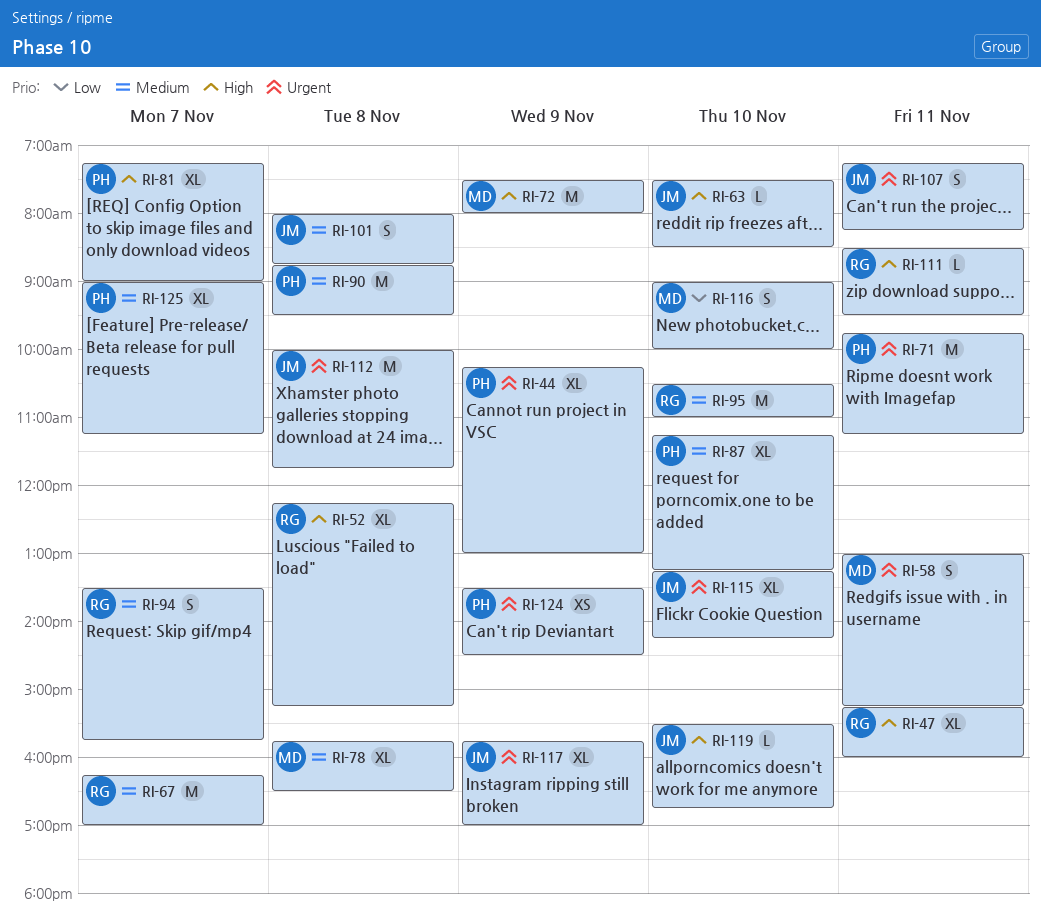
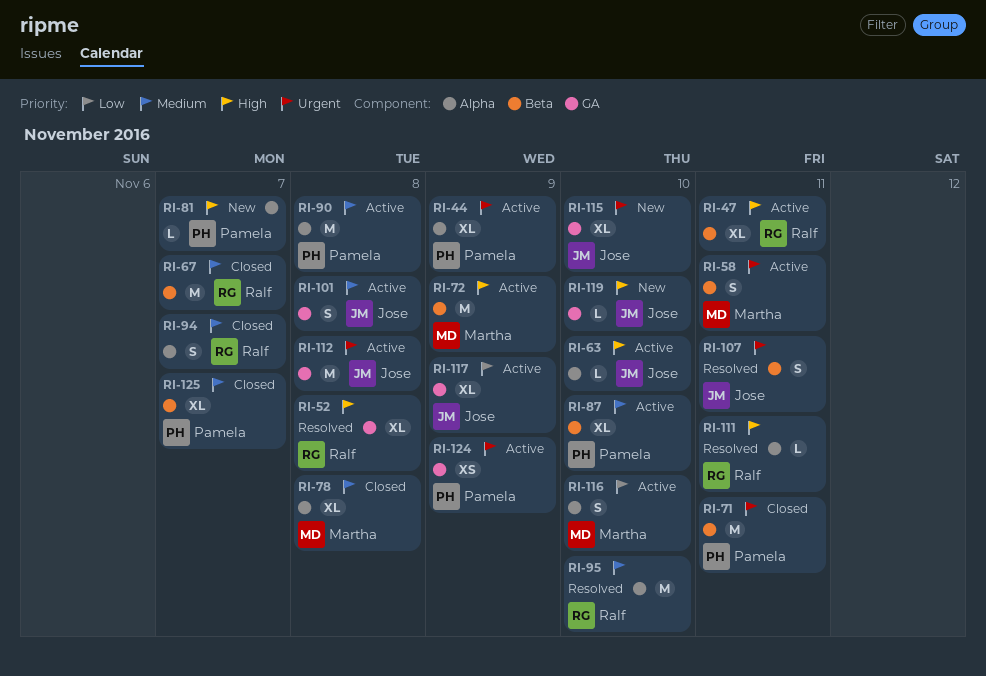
RI-81, estimate: XL -> L
RI-117, priority: Urgent -> Low

